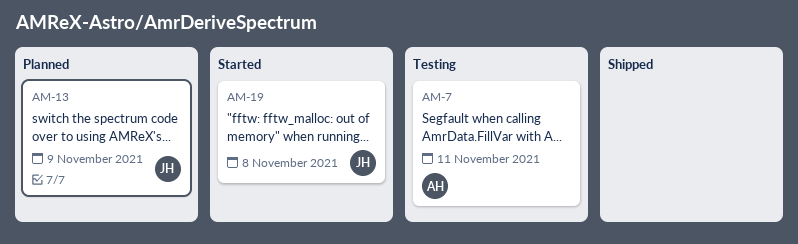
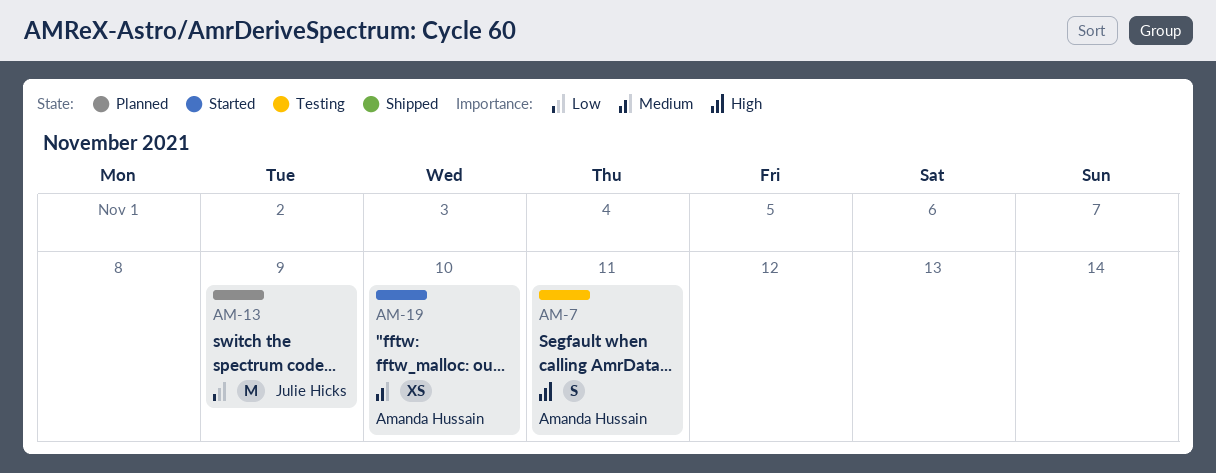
AM-19, owner: Julie Hicks -> Amanda Hussain
AM-19, due: Nov 8 -> Nov 10

